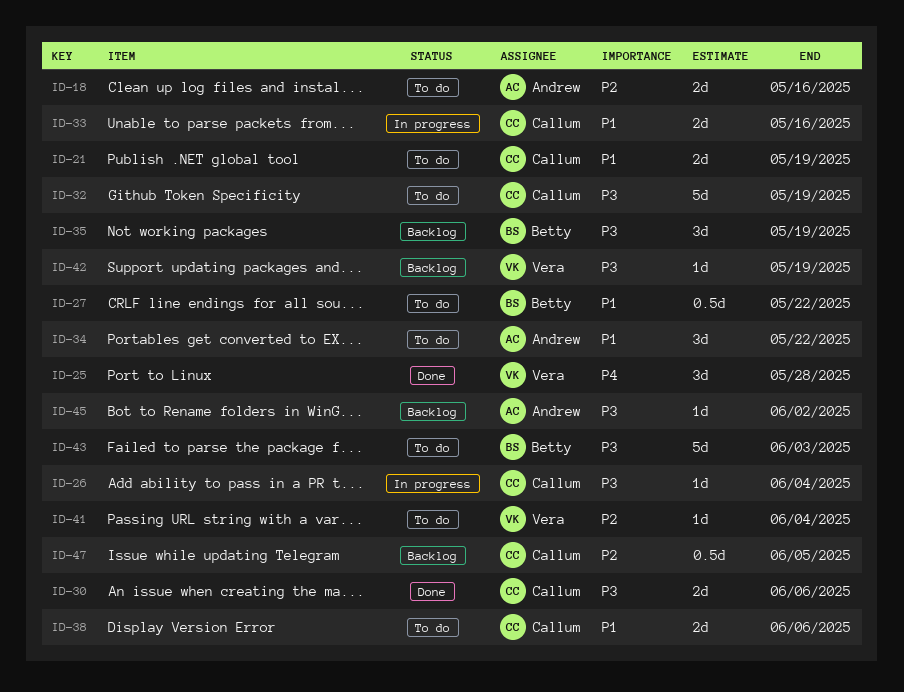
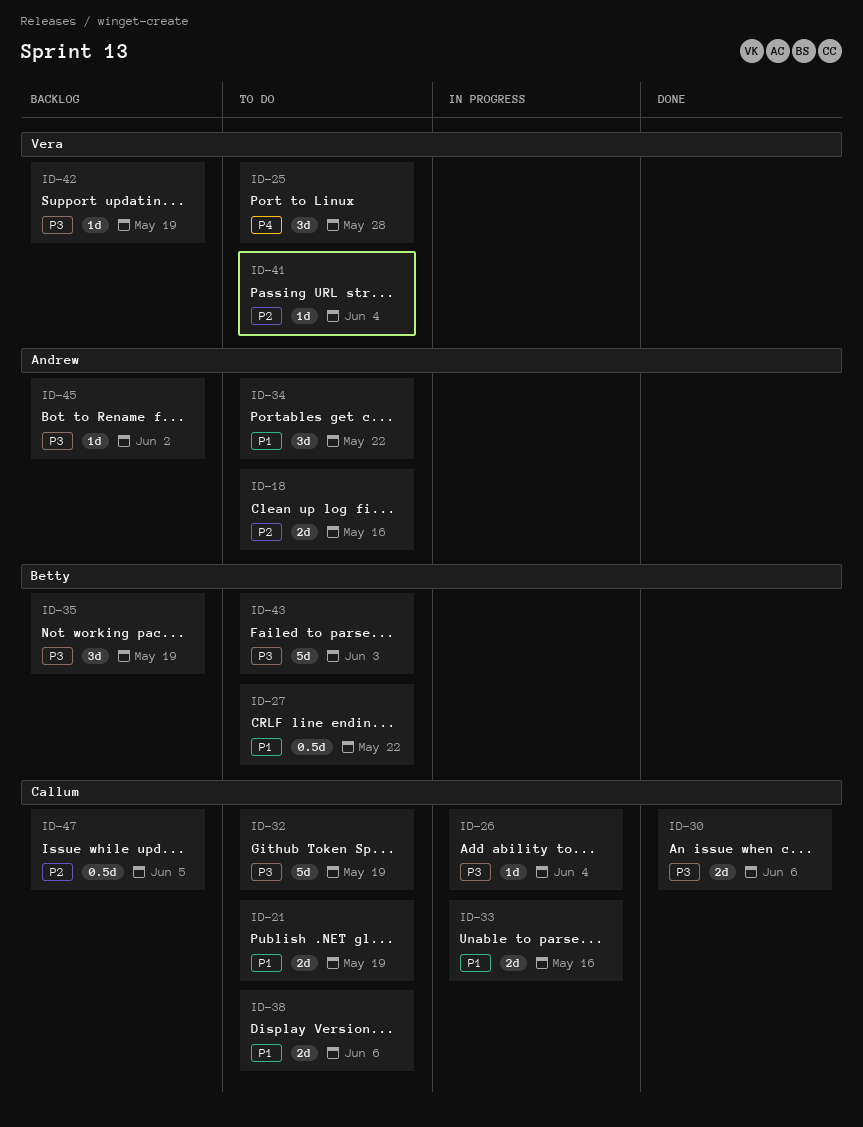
ID-25, status: Done -> To do

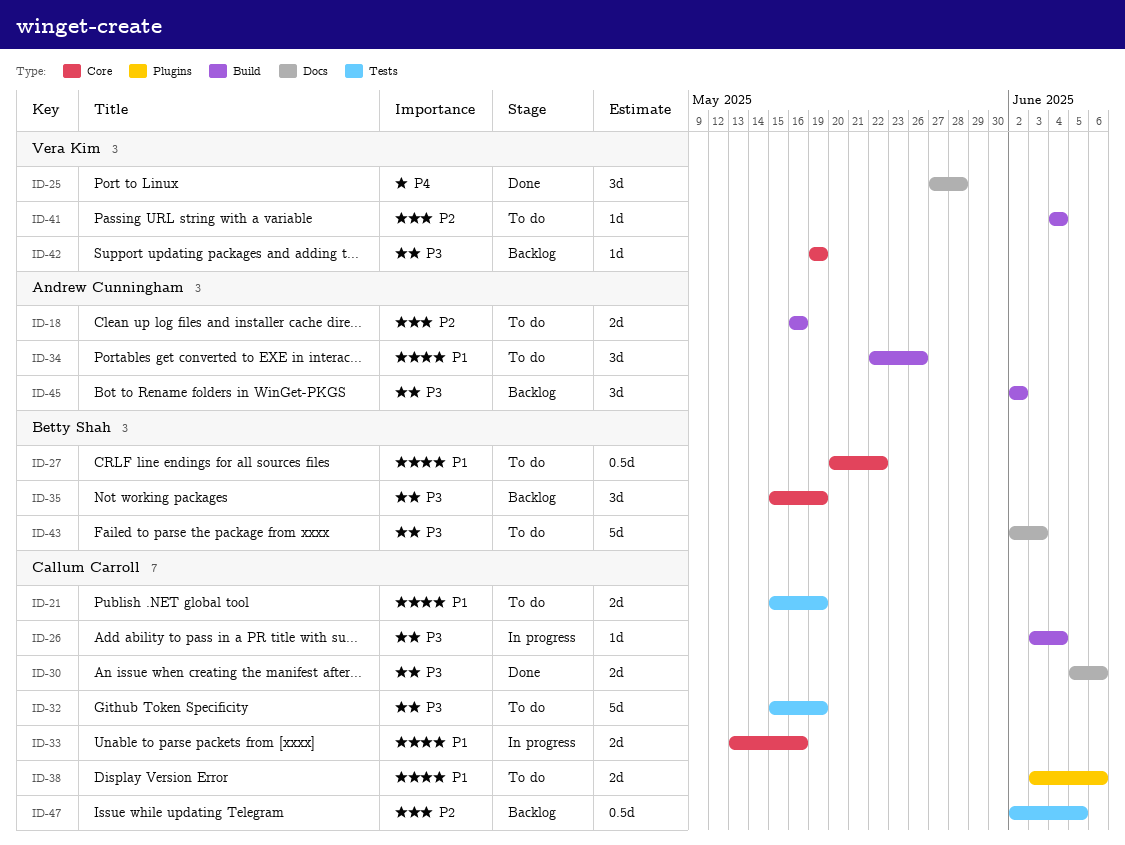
ID-25, status: To do -> Done
ID-34, due: May 22 -> May 26
ID-45, estimate: 1d -> 3d

